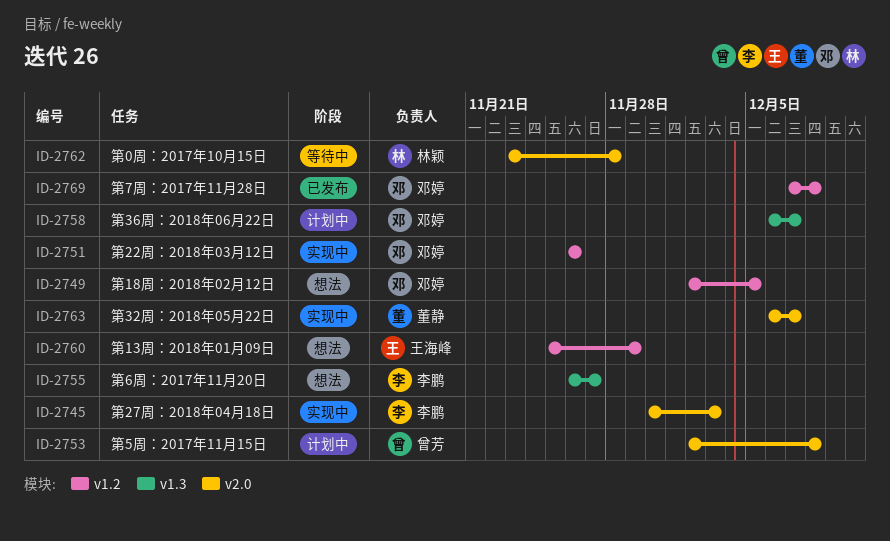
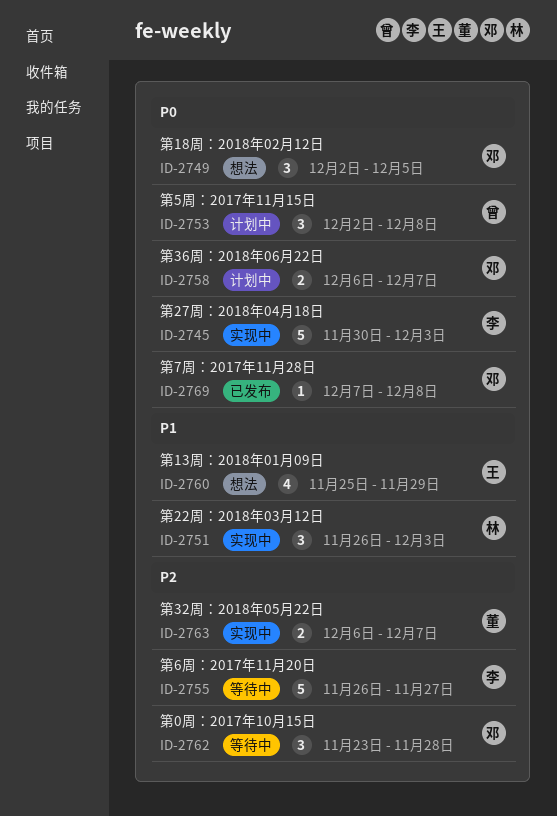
ID-2751, owner: 邓婷 -> 林颖
ID-2751, due: Nov 26 -> Dec 3
ID-2755, status: 想法 -> 等待中
ID-2762, owner: 林颖 -> 邓婷

